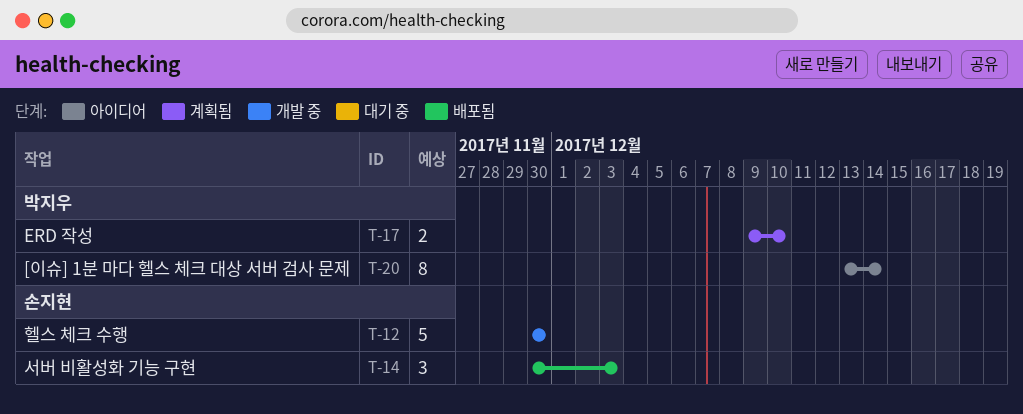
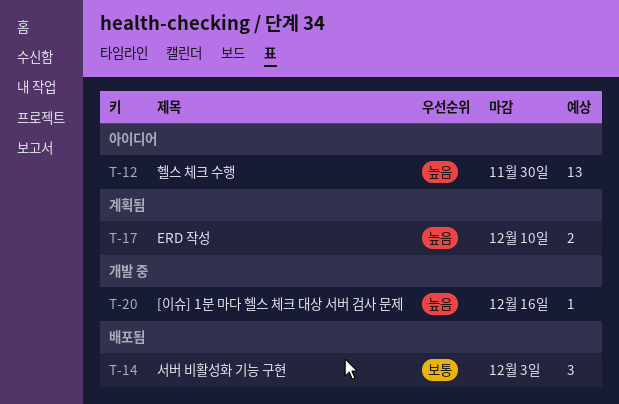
T-12, status: 개발 중 -> 아이디어
T-12, estimate: 5 -> 13
T-20, status: 아이디어 -> 개발 중
T-20, estimate: 8 -> 1
T-20, due: Dec 14 -> Dec 16

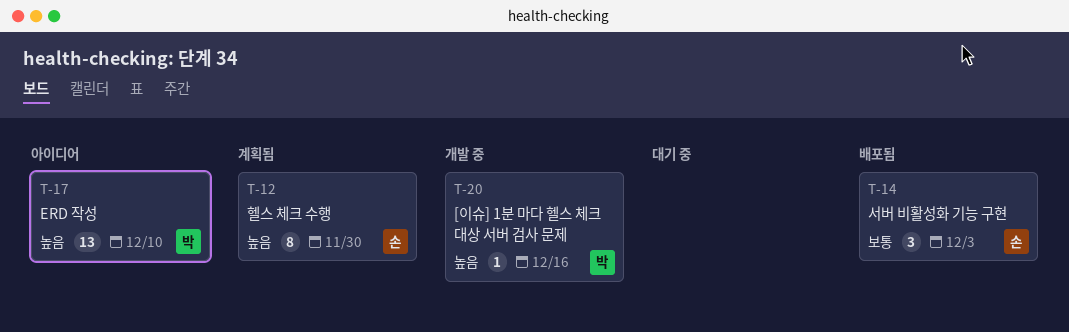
T-12, status: 아이디어 -> 계획됨
T-12, estimate: 13 -> 8
T-17, status: 계획됨 -> 아이디어
T-17, estimate: 2 -> 13

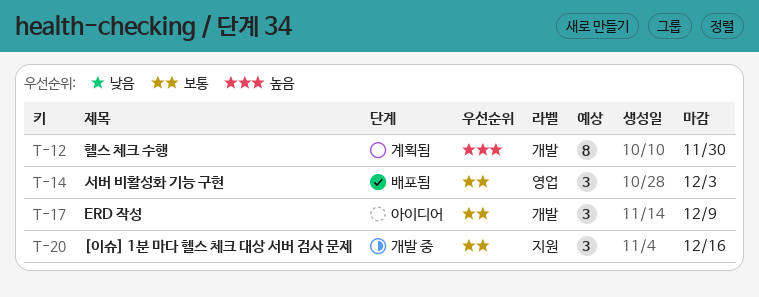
T-17, priority: 높음 -> 보통
T-17, estimate: 13 -> 3
T-17, due: Dec 10 -> Dec 9
T-20, priority: 높음 -> 보통
T-20, estimate: 1 -> 3

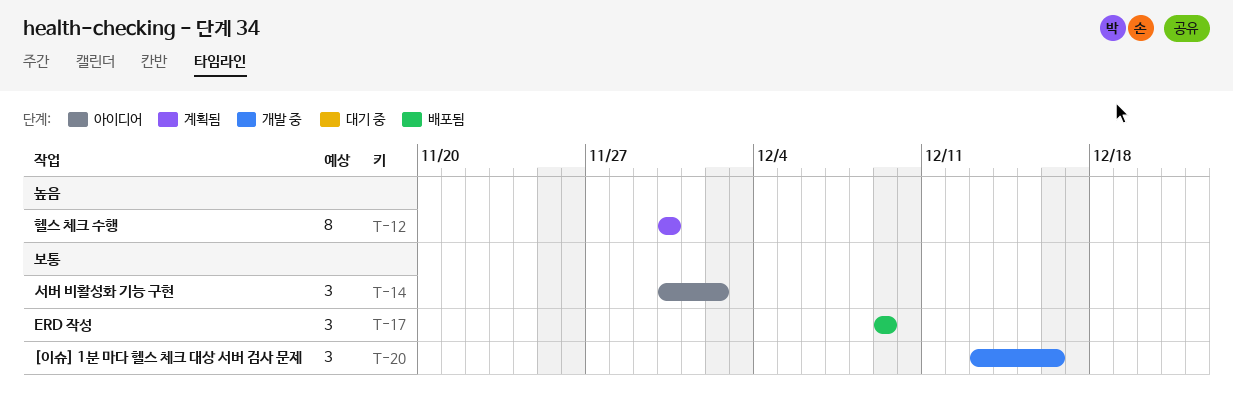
T-14, status: 배포됨 -> 아이디어
T-14, due: Dec 3 -> Dec 2
T-17, status: 아이디어 -> 배포됨

